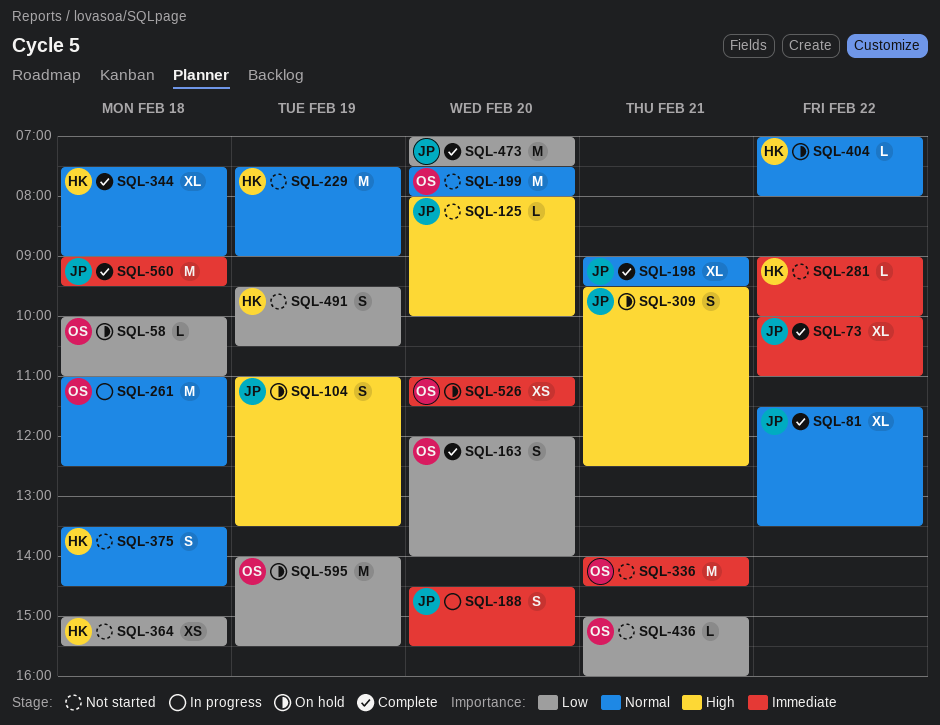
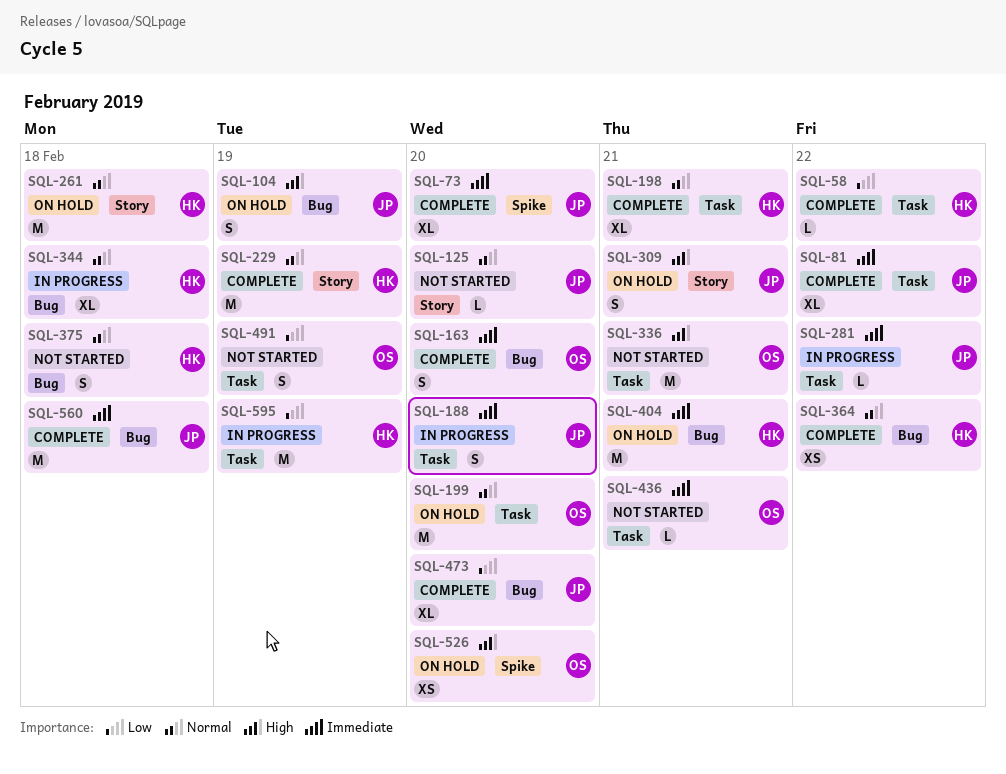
SQL-58, status: On hold -> Complete
SQL-58, owner: OS -> HK
SQL-58, day: Feb 18 -> Feb 22
SQL-73, day: Feb 22 -> Feb 20
SQL-81, priority: Normal -> Immediate
SQL-125, priority: High -> Normal
SQL-163, priority: Low -> Immediate
SQL-198, owner: JP -> HK
SQL-199, status: Not started -> On hold
SQL-229, status: Not started -> Complete
SQL-261, status: In progress -> On hold
SQL-261, owner: OS -> HK
SQL-281, status: Not started -> In progress
SQL-281, owner: HK -> JP
SQL-336, priority: Immediate -> High
SQL-344, status: Complete -> In progress
SQL-364, status: Not started -> Complete
SQL-364, priority: Low -> Normal
SQL-364, day: Feb 18 -> Feb 22
SQL-404, priority: Normal -> Immediate
SQL-404, estimate: L -> M
SQL-404, day: Feb 22 -> Feb 21
SQL-436, priority: Low -> Immediate
SQL-473, estimate: M -> XL
SQL-491, owner: HK -> OS
SQL-526, priority: Immediate -> High
SQL-595, status: On hold -> In progress
SQL-595, owner: OS -> HK

